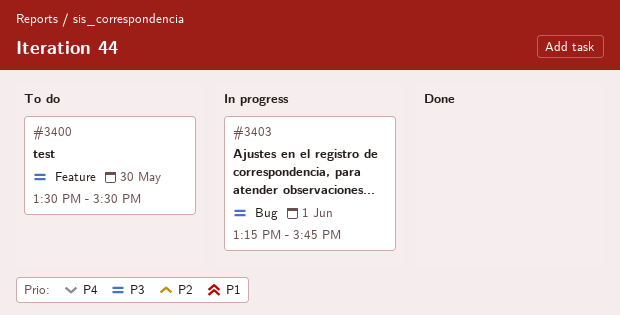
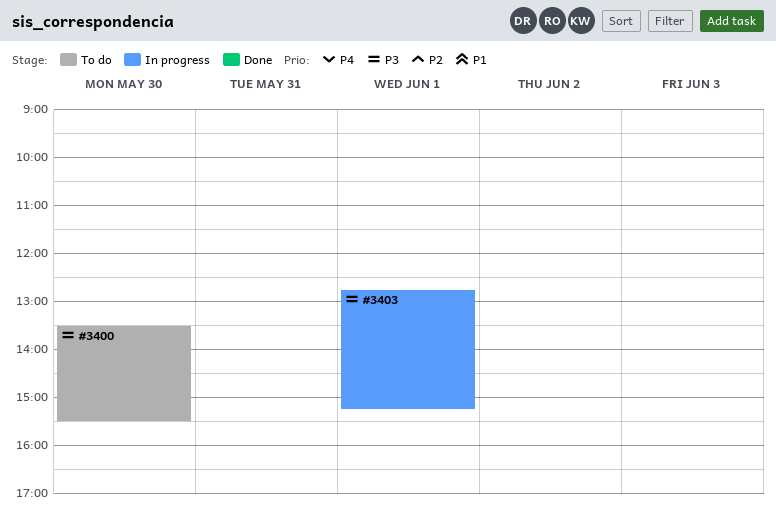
#3403, begins: 13:15 -> 12:45
#3403, ends: 15:45 -> 15:15

